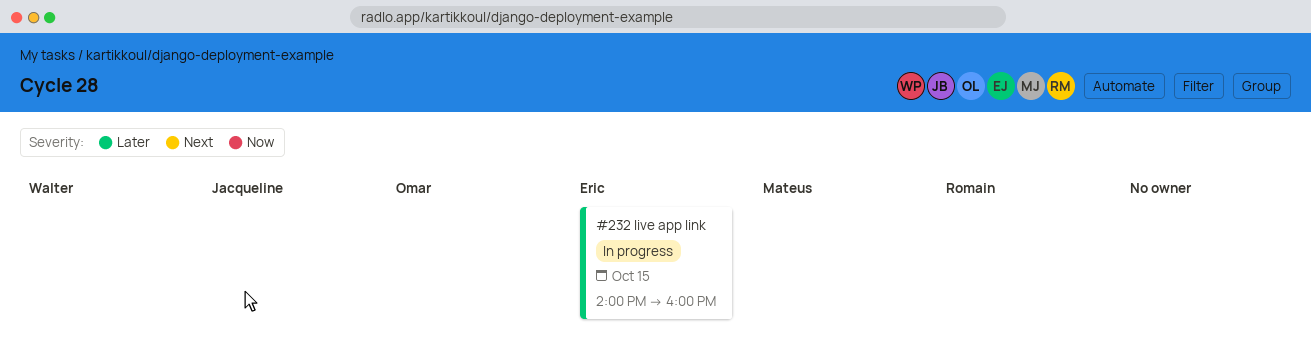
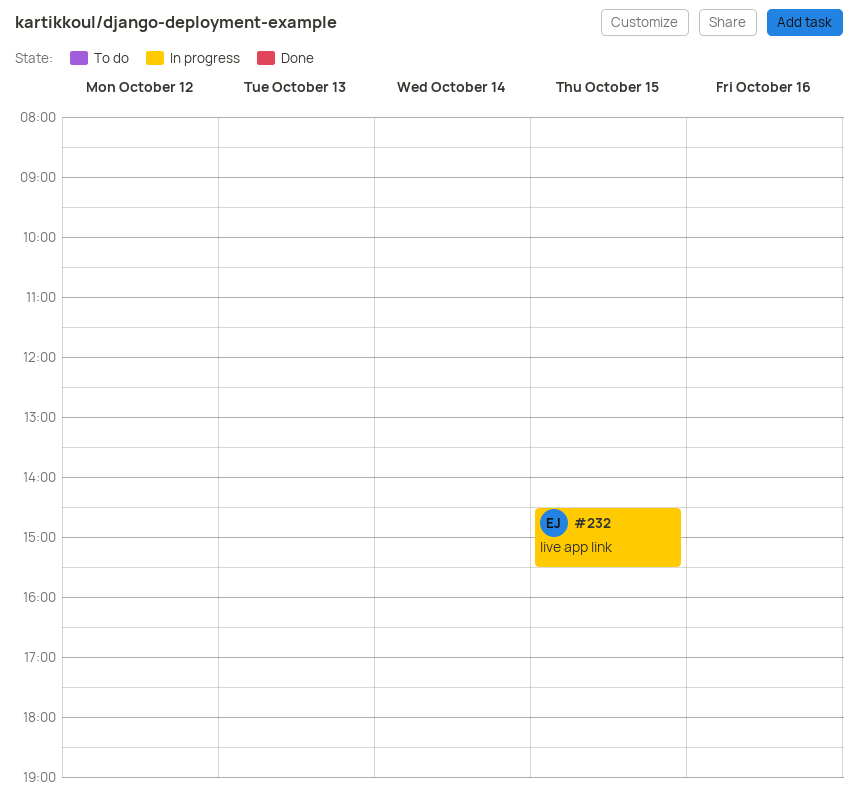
#232, begins: 14:00 -> 14:30
#232, ends: 16:00 -> 15:30

